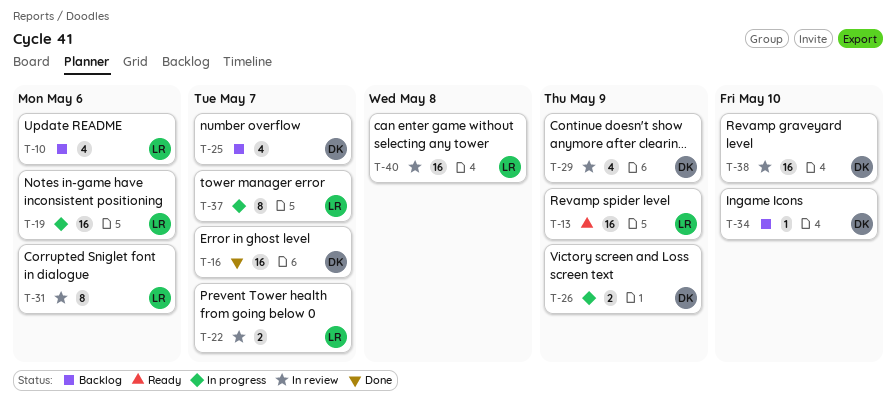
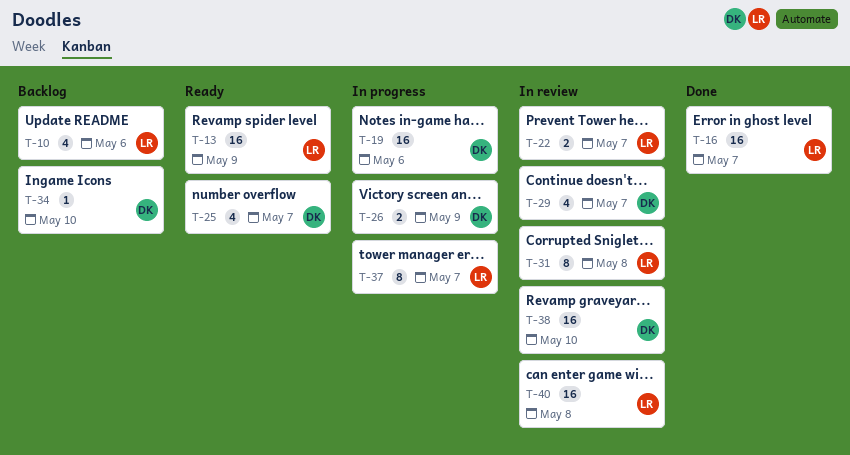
T-16, owner: DK -> LR
T-19, owner: LR -> DK
T-25, status: Backlog -> Ready
T-29, due: May 9 -> May 7
T-31, due: May 6 -> May 8

